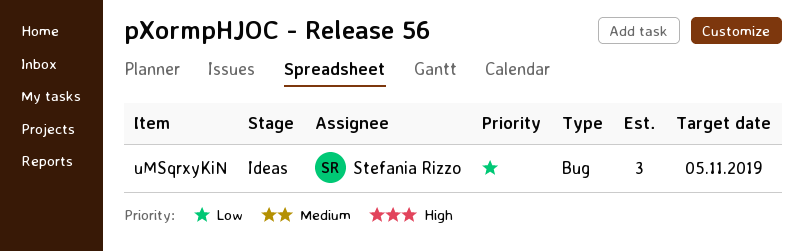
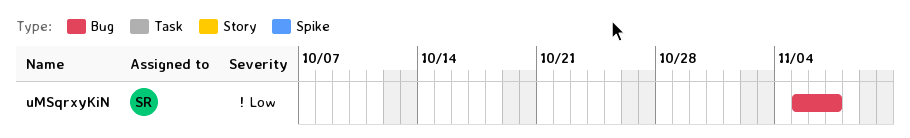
uMSqrxyKiN, due: Nov 5 -> Nov 7

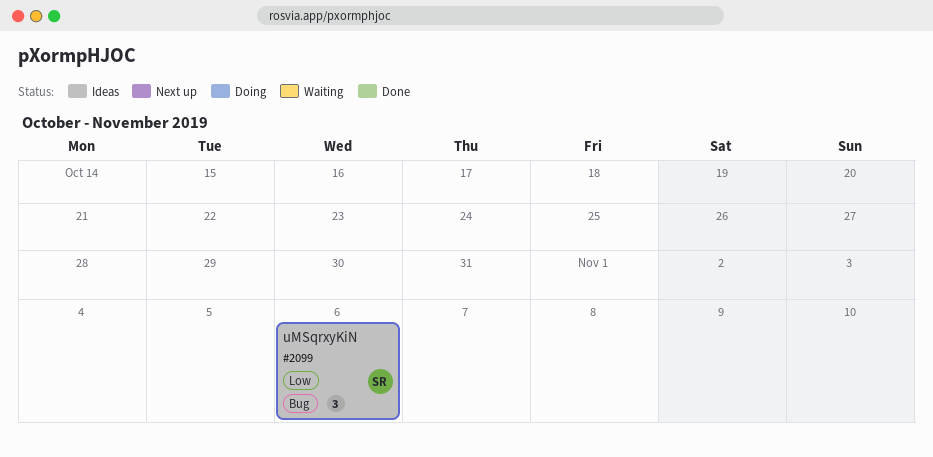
uMSqrxyKiN, due: Nov 7 -> Nov 6

